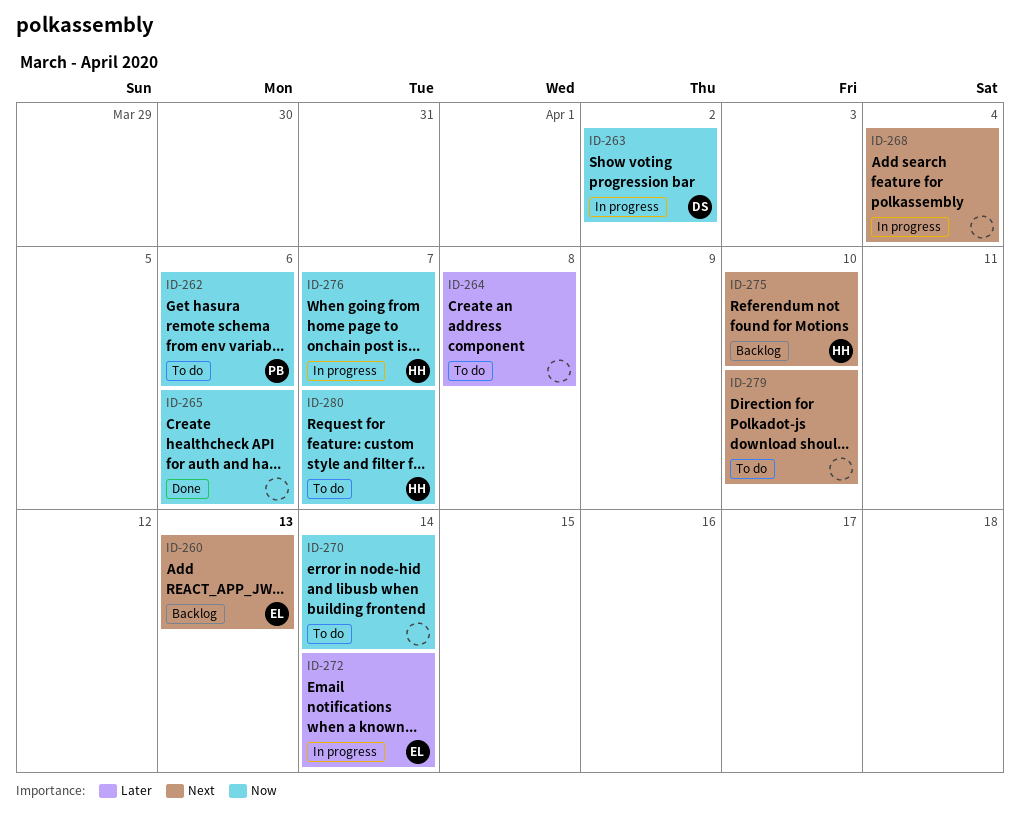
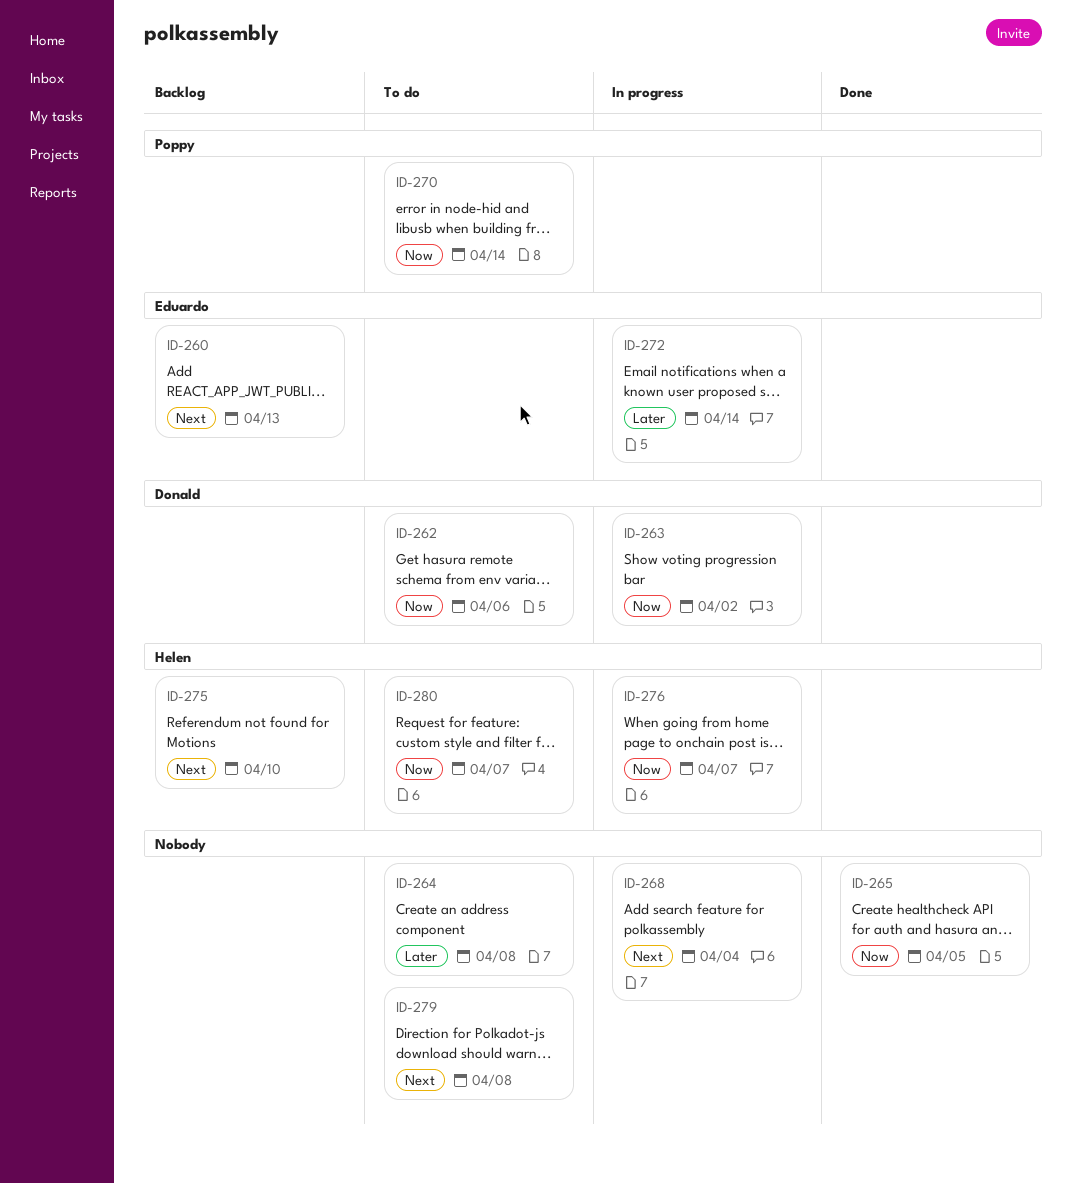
ID-262, owner: Poppy -> Donald
ID-265, due: Apr 6 -> Apr 5
ID-270, owner: none -> Poppy
ID-279, due: Apr 10 -> Apr 8

